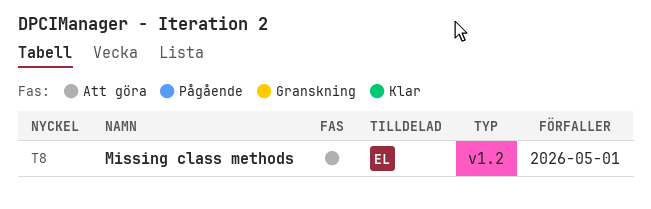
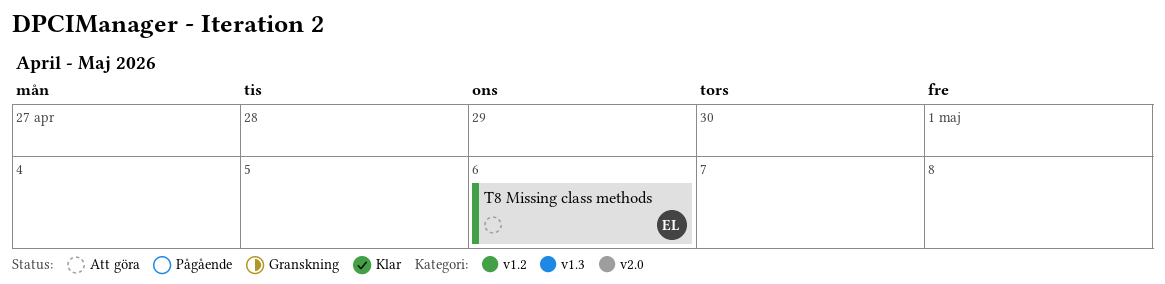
T8, due: May 1 -> May 6

